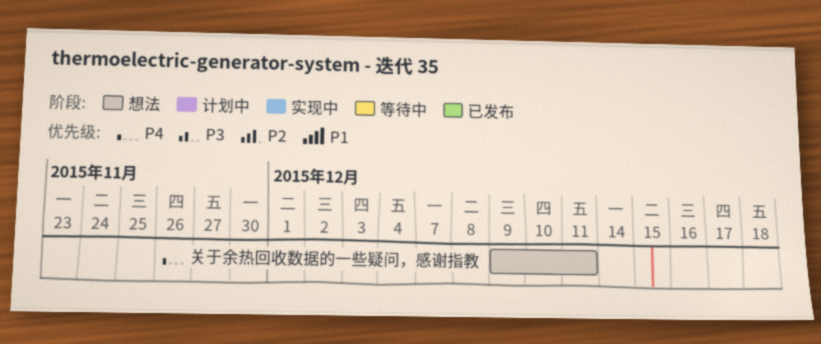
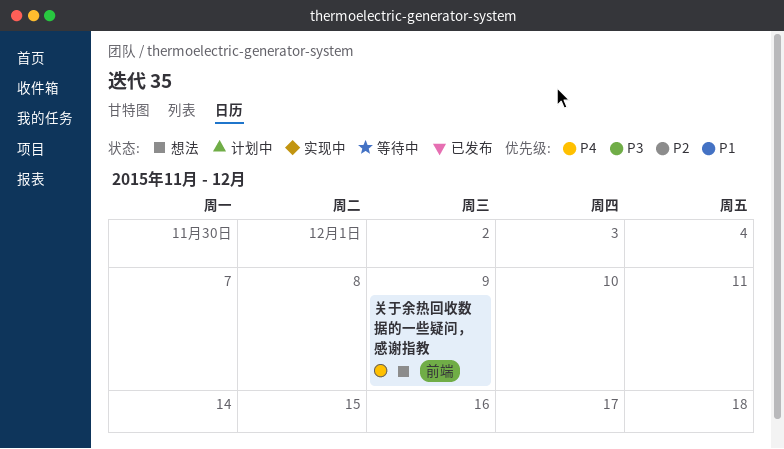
关于余热回收数据的一些疑问，感谢指教, due: Dec 11 -> Dec 9

